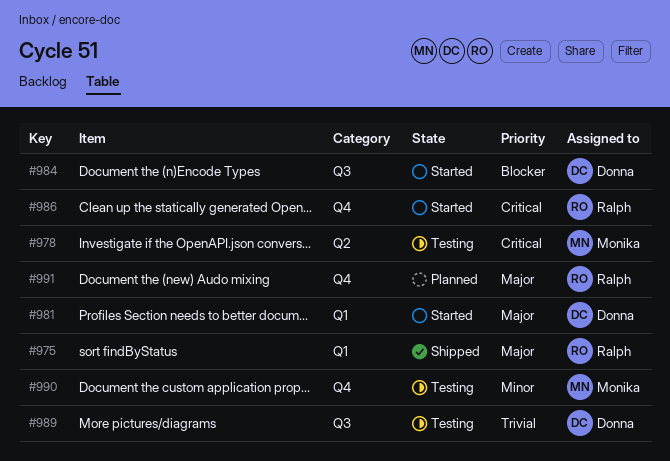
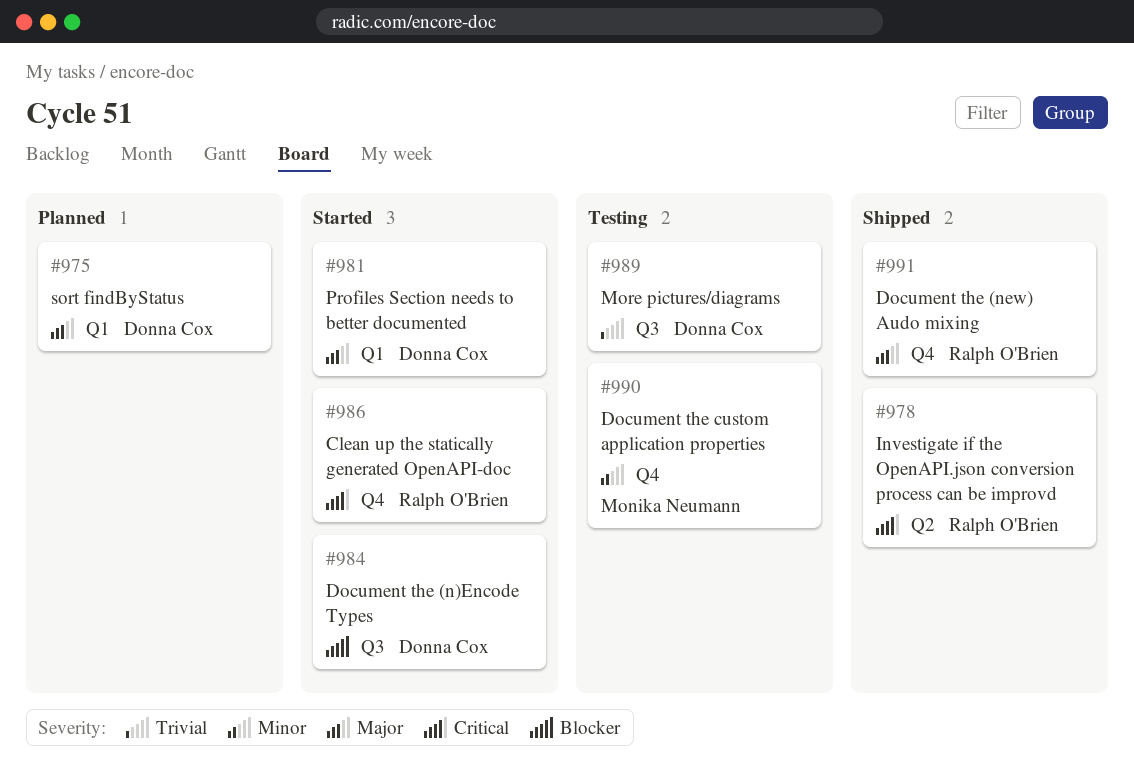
#975, status: Shipped -> Planned
#975, owner: Ralph O'Brien -> Donna Cox
#978, status: Testing -> Shipped
#978, owner: Monika Neumann -> Ralph O'Brien
#991, status: Planned -> Shipped

